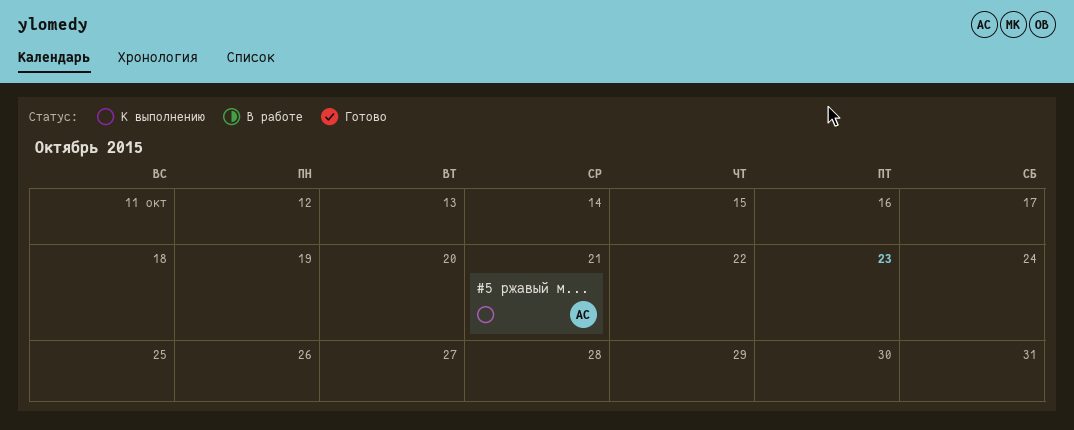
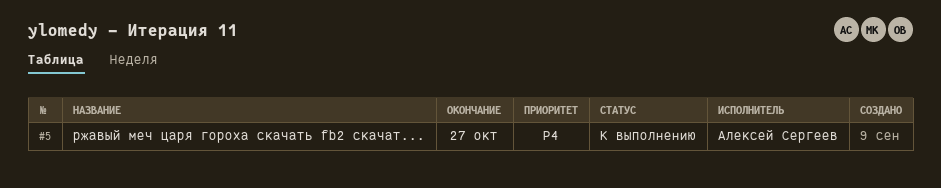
#5, due: Oct 21 -> Oct 27

